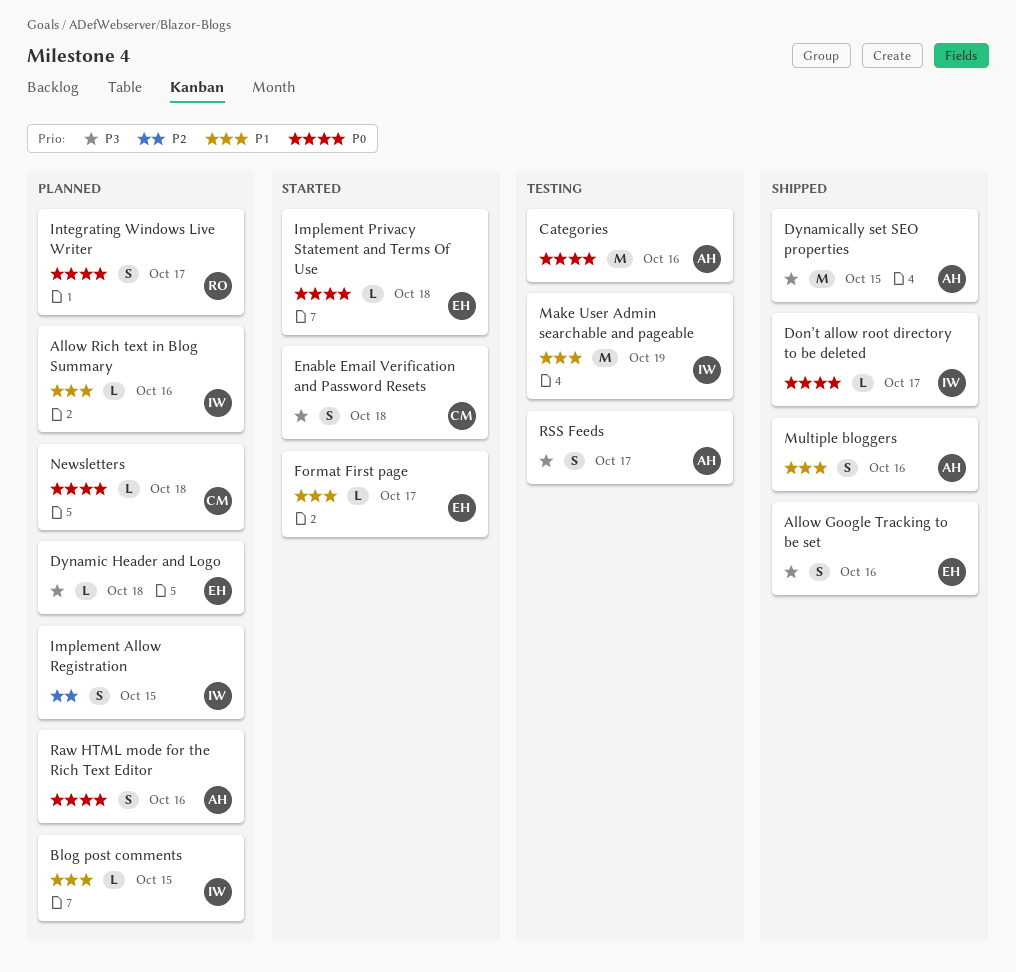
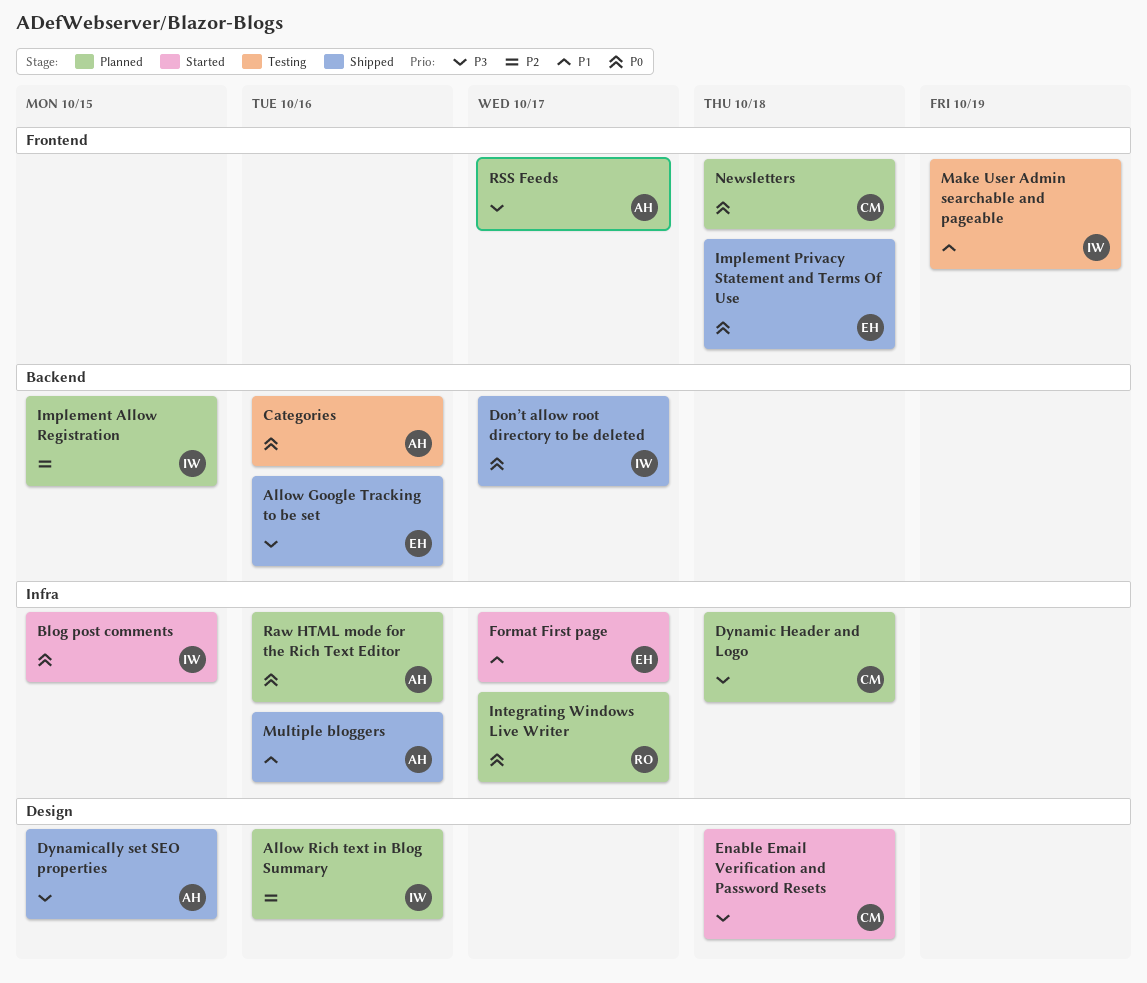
Allow Rich text in Blog Summary, priority: P1 -> P2
Blog post comments, status: Planned -> Started
Blog post comments, priority: P1 -> P0
Dynamic Header and Logo, owner: EH -> CM
Implement Privacy Statement and Terms Of Use, status: Started -> Shipped
RSS Feeds, status: Testing -> Planned

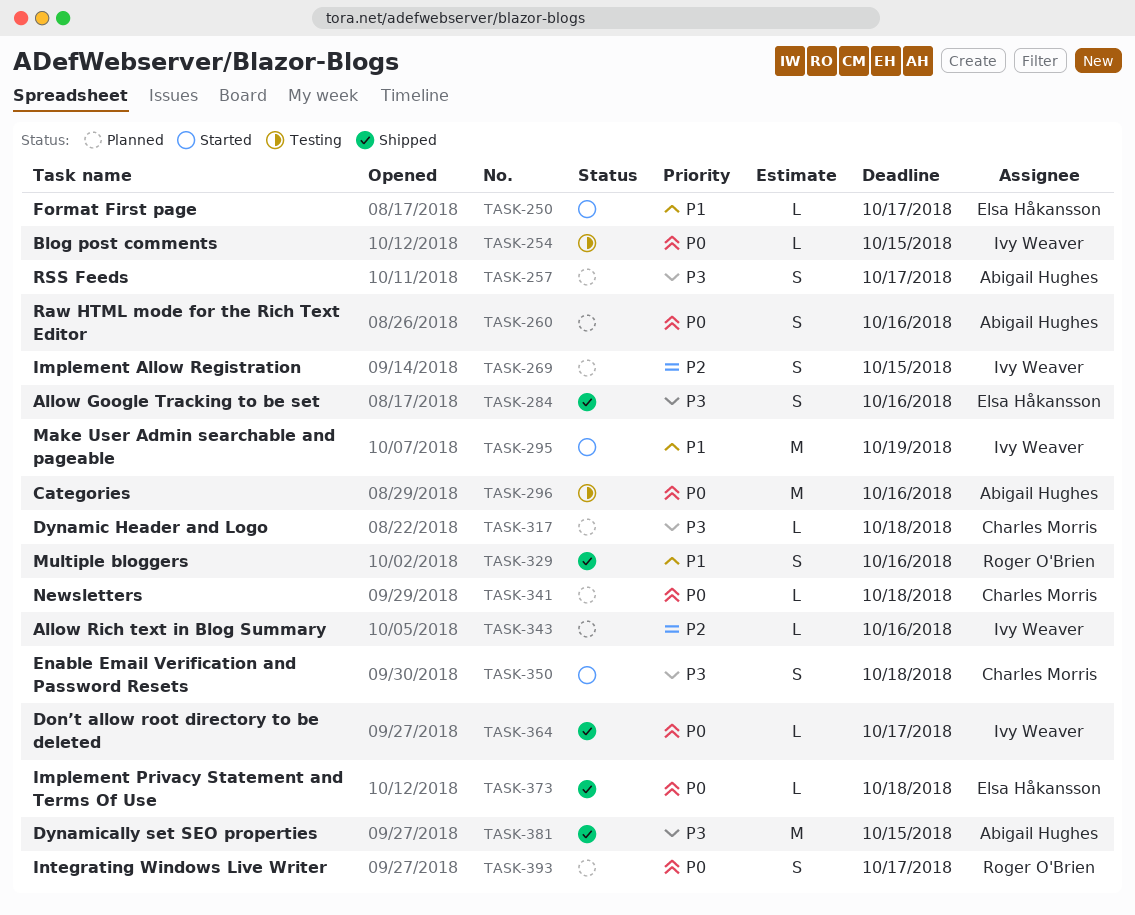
Blog post comments, status: Started -> Testing
Make User Admin searchable and pageable, status: Testing -> Started
Multiple bloggers, owner: Abigail Hughes -> Roger O'Brien

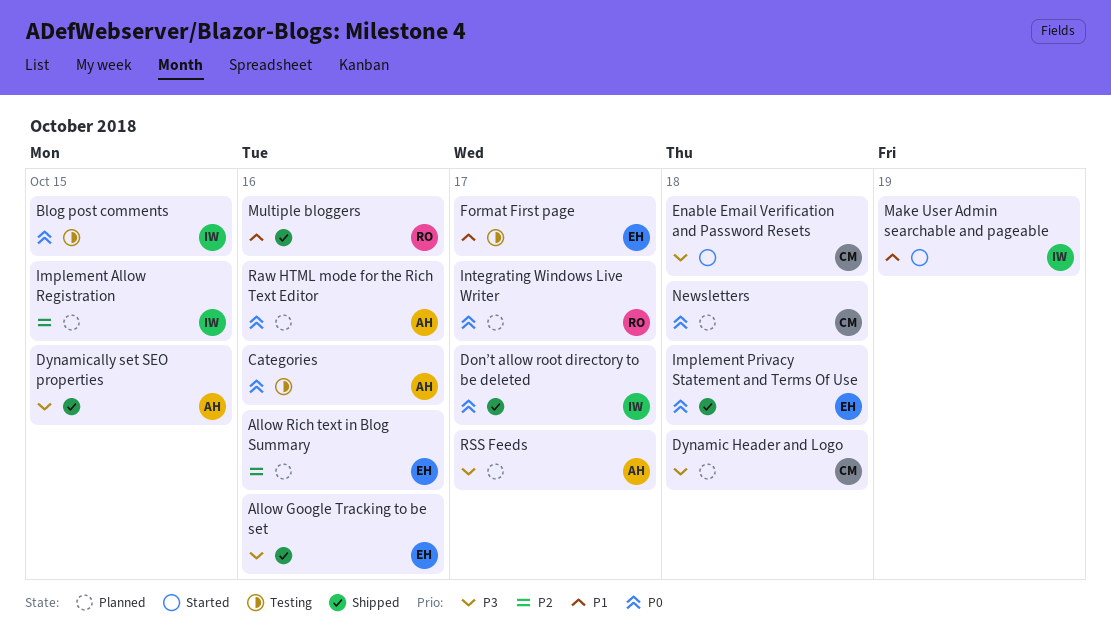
Allow Rich text in Blog Summary, owner: Ivy Weaver -> Elsa Håkansson
Format First page, status: Started -> Testing

